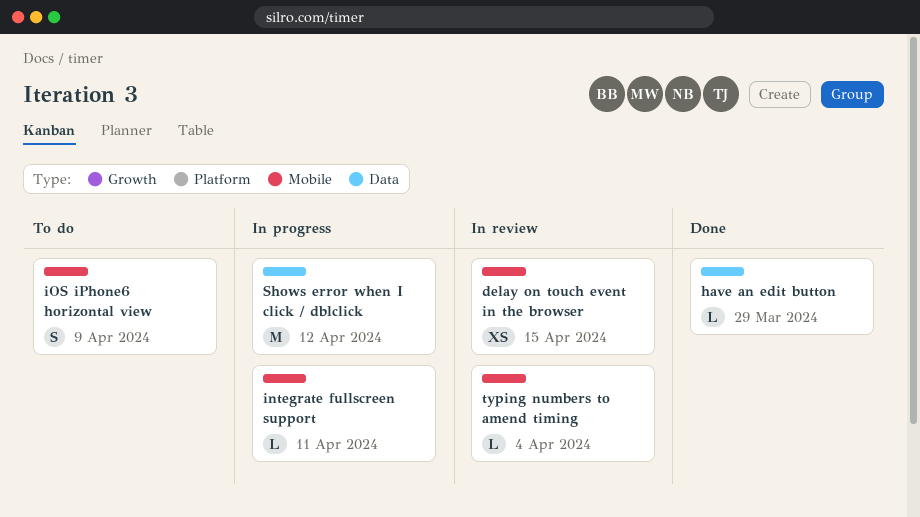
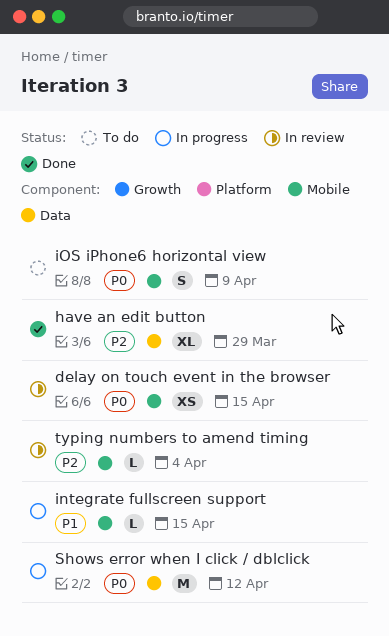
have an edit button, estimate: L -> XL
integrate fullscreen support, due: Apr 11 -> Apr 15

